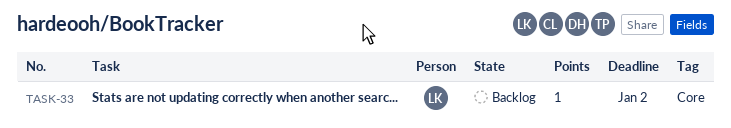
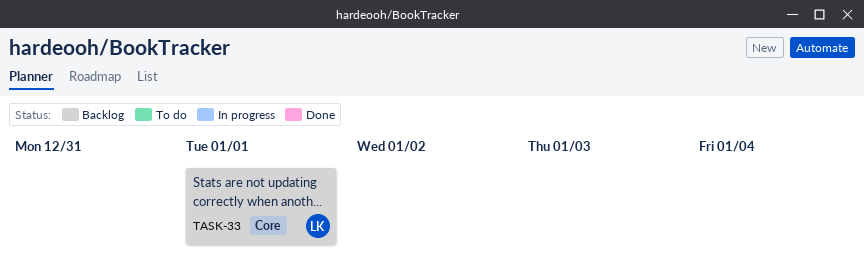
TASK-33, due: Jan 2 -> Jan 1

